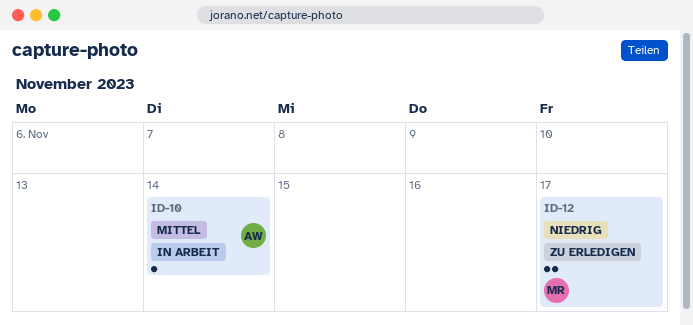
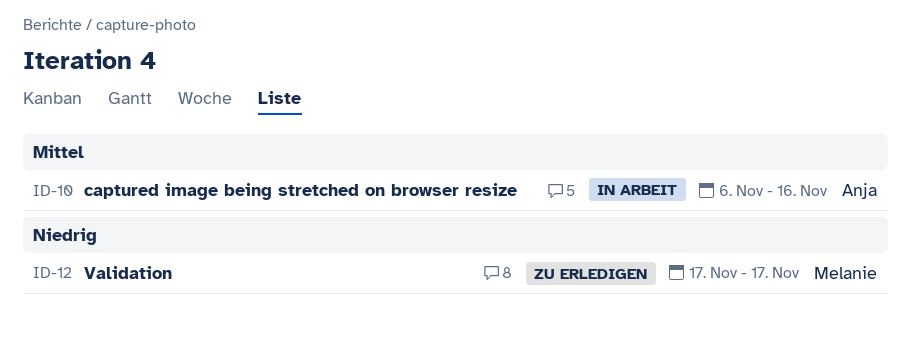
ID-10, due: Nov 14 -> Nov 16

